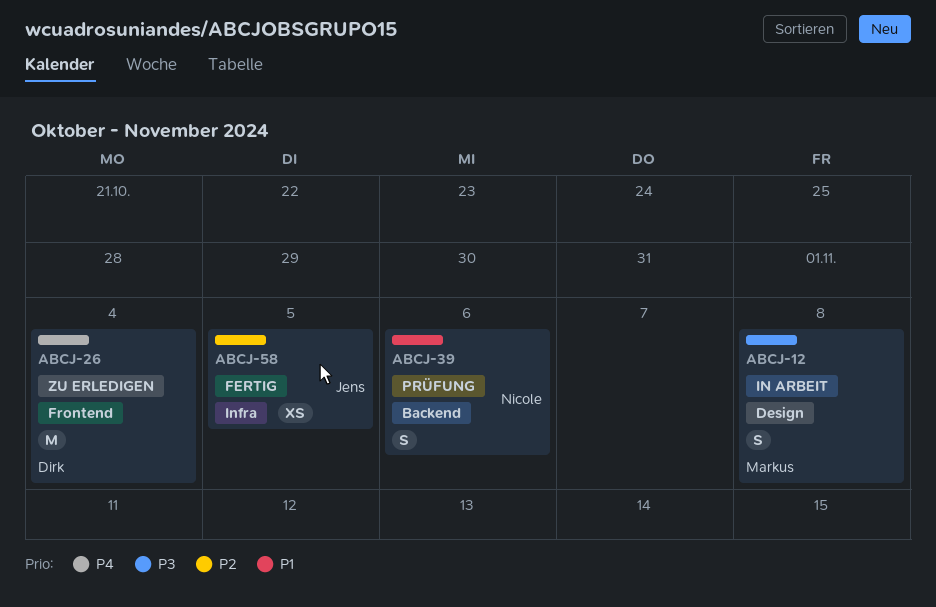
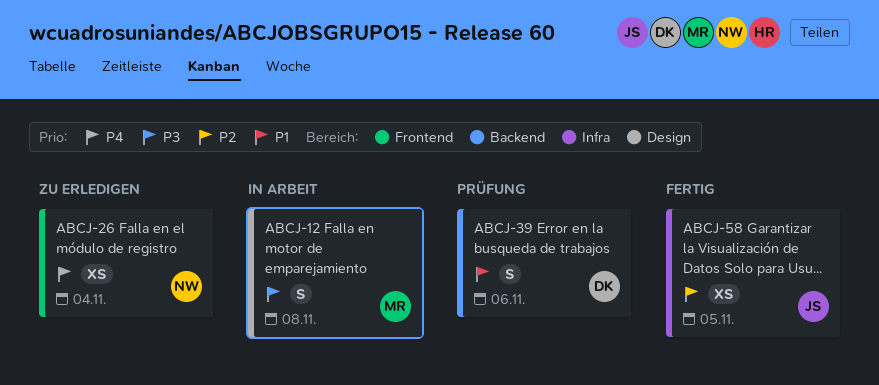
ABCJ-26, owner: Dirk -> Nicole
ABCJ-26, estimate: M -> XS
ABCJ-39, owner: Nicole -> Dirk

